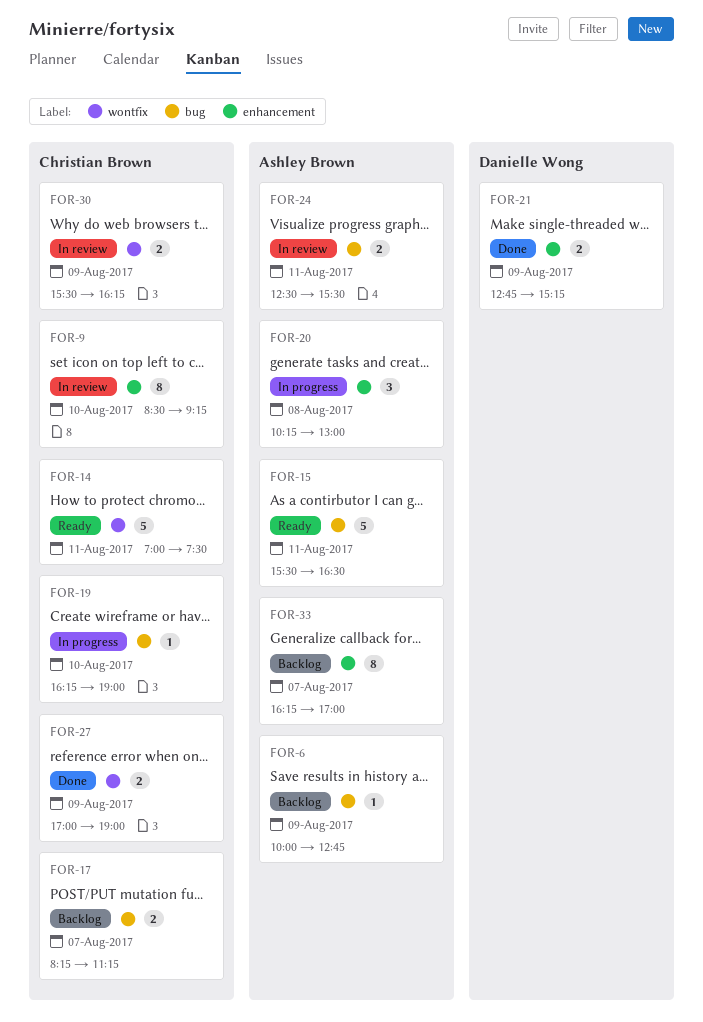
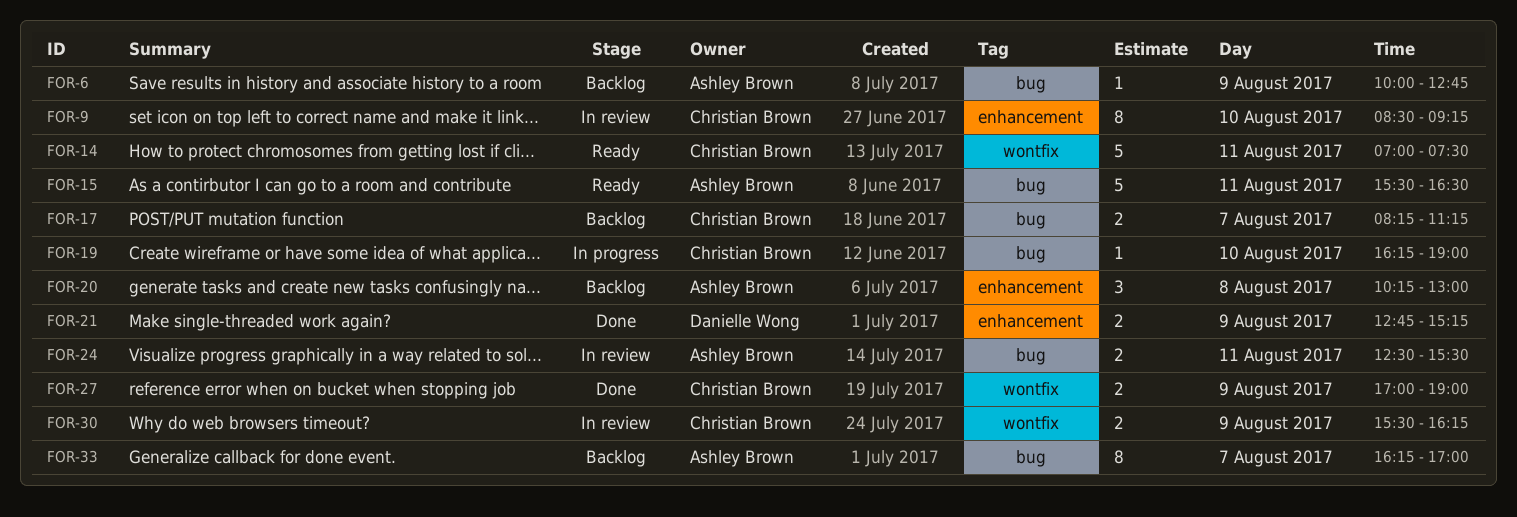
FOR-20, status: In progress -> Backlog
FOR-33, label: enhancement -> bug

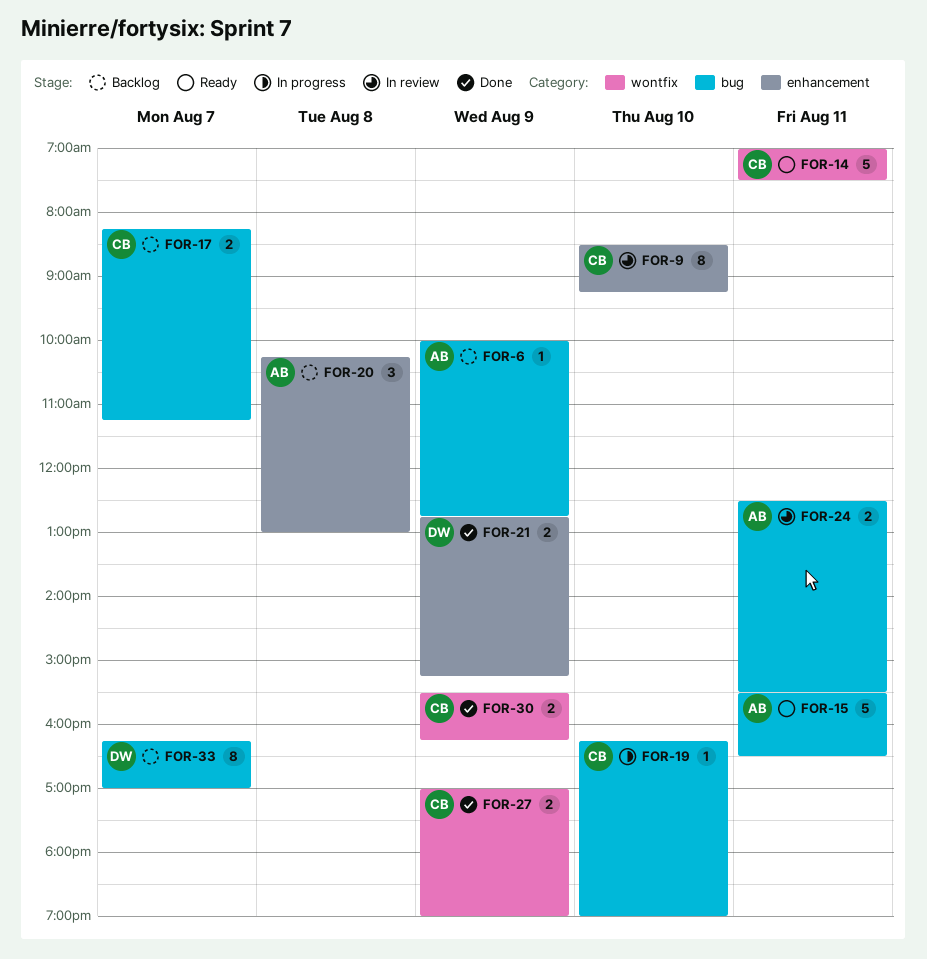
FOR-30, status: In review -> Done
FOR-33, owner: Ashley Brown -> Danielle Wong

